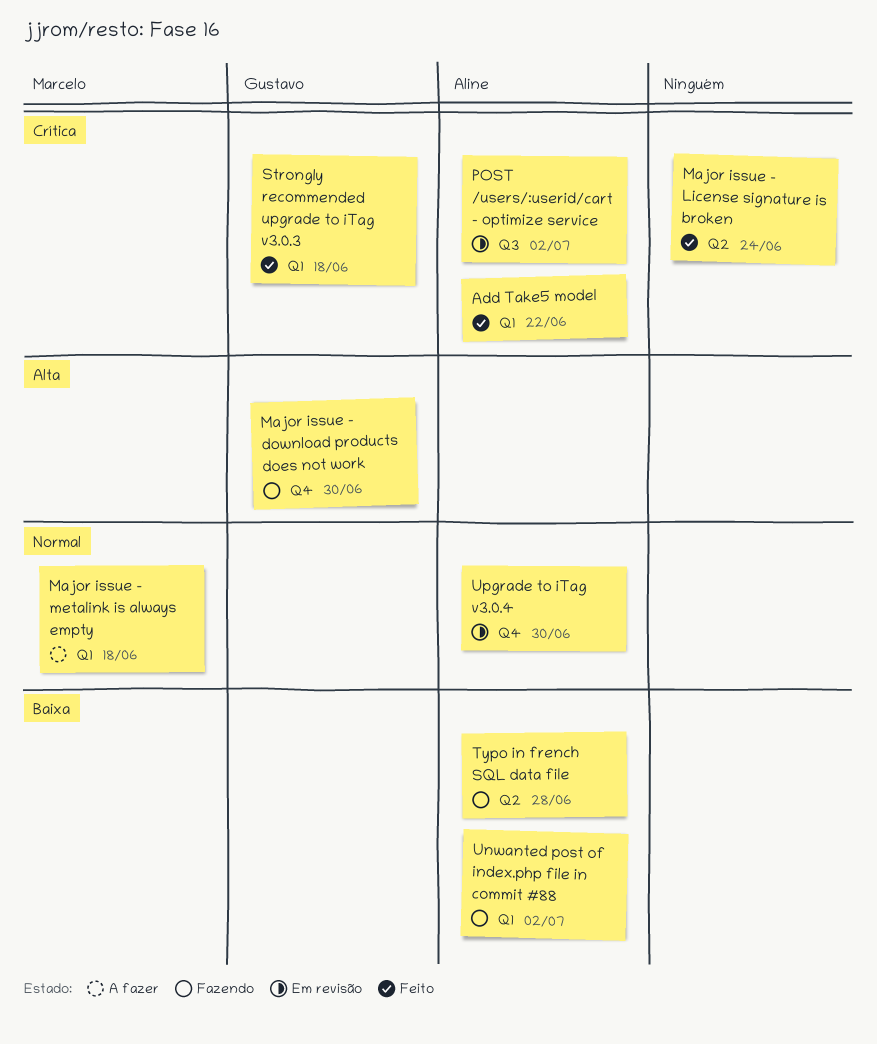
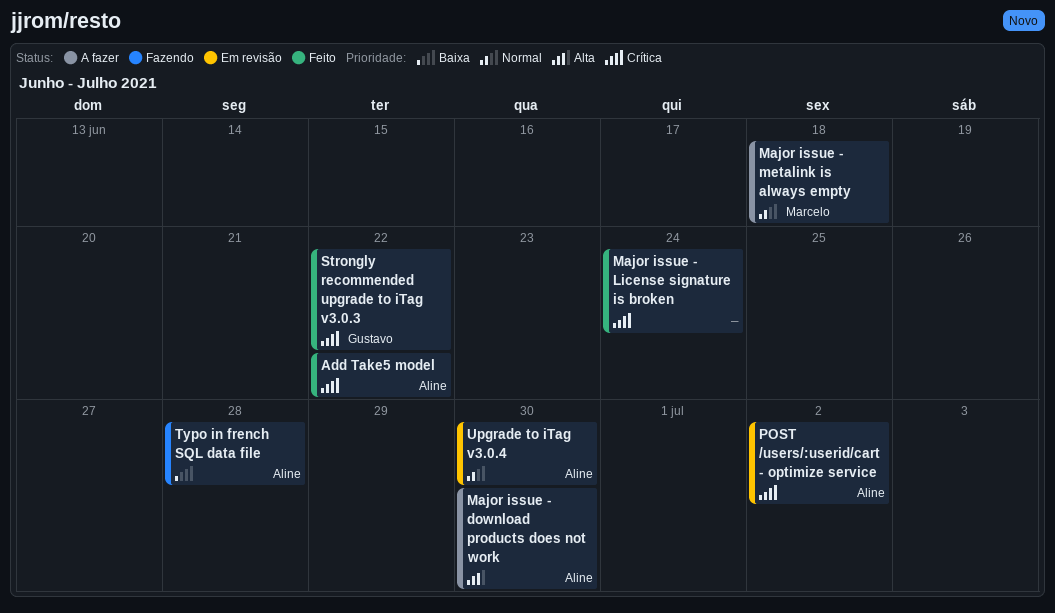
Major issue - download products does not work, status: Fazendo -> A fazer
Major issue - download products does not work, owner: Gustavo -> Aline
Strongly recommended upgrade to iTag v3.0.3, due: Jun 18 -> Jun 22
Unwanted post of index.php file in commit #88: present -> none

